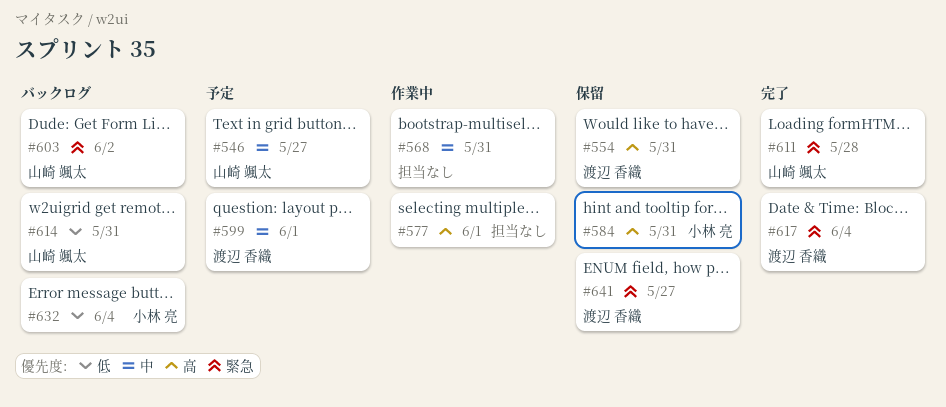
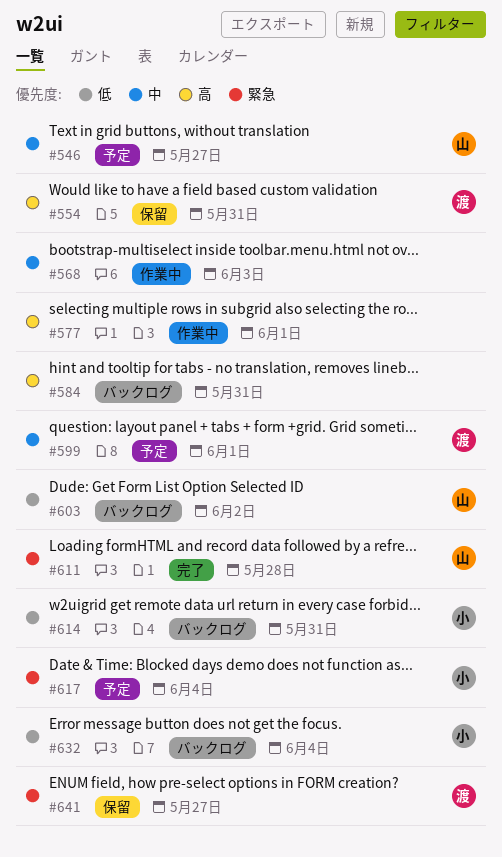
#568, due: May 31 -> Jun 3
#584, status: 保留 -> バックログ
#584, owner: 小林 亮 -> none
#603, priority: 緊急 -> 低
#614, owner: 山崎 颯太 -> 小林 亮
#617, status: 完了 -> 予定
#617, owner: 渡辺 香織 -> 小林 亮

